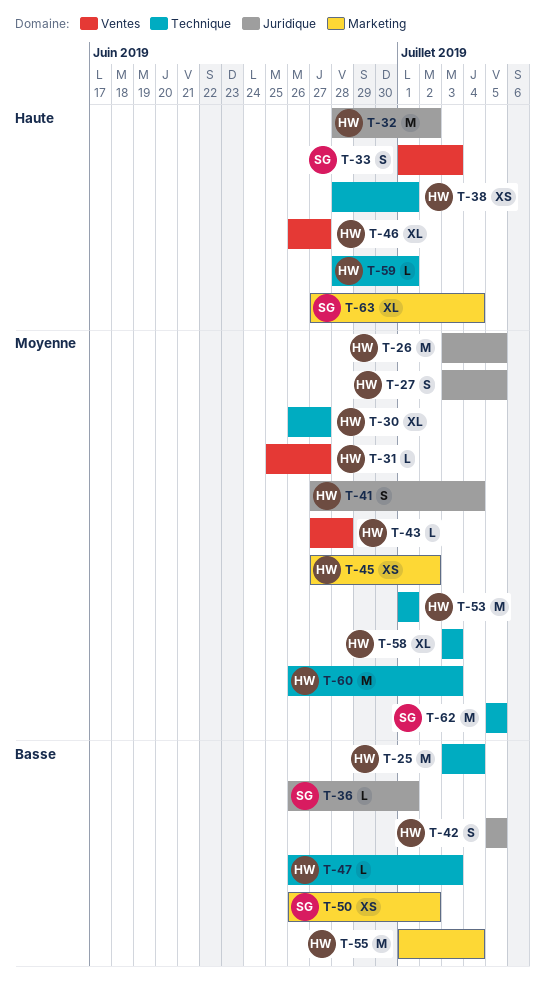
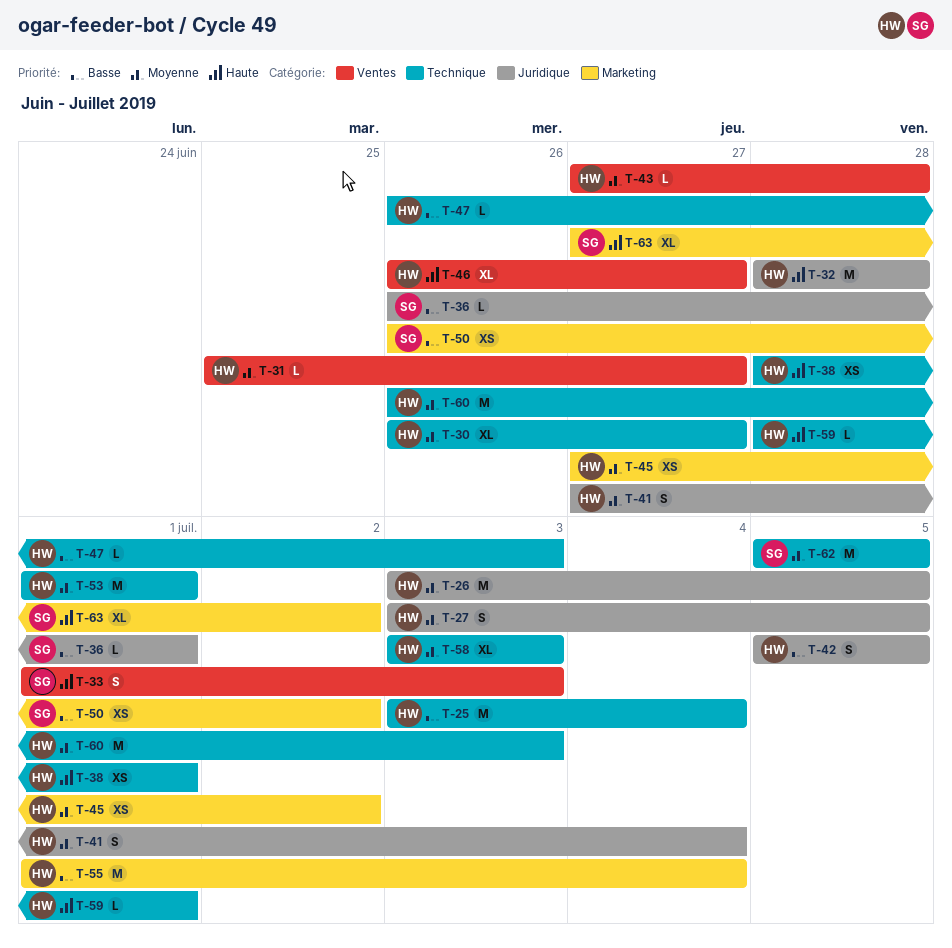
T-32, due: Jul 2 -> Jun 28
T-63, due: Jul 4 -> Jul 2

